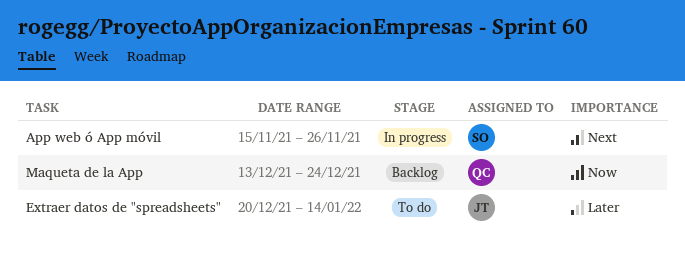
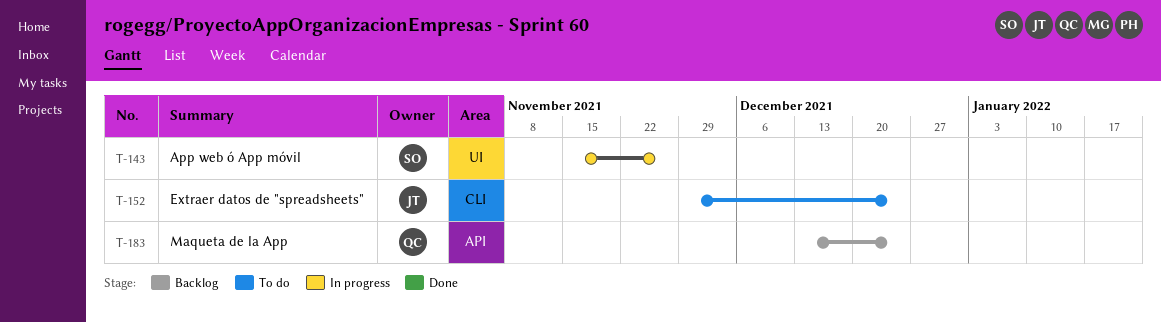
Extraer datos de "spreadsheets", start: Dec 20 -> Nov 29
Extraer datos de "spreadsheets", due: Jan 14 -> Dec 24

